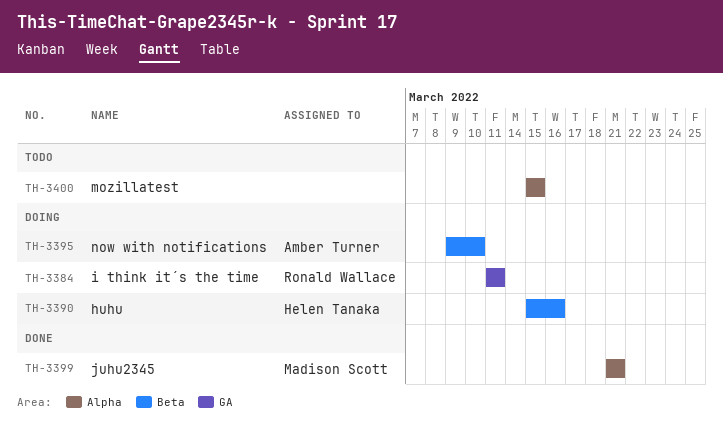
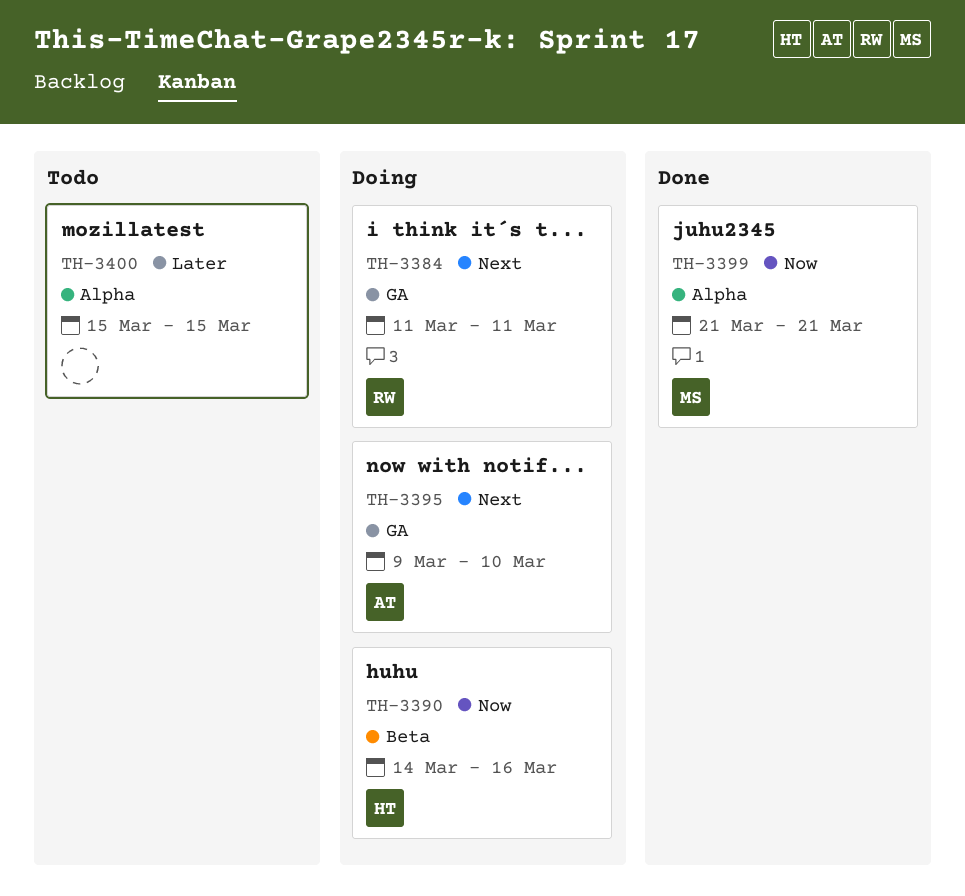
TH-3390, start: Mar 15 -> Mar 14
TH-3395, label: Beta -> GA

